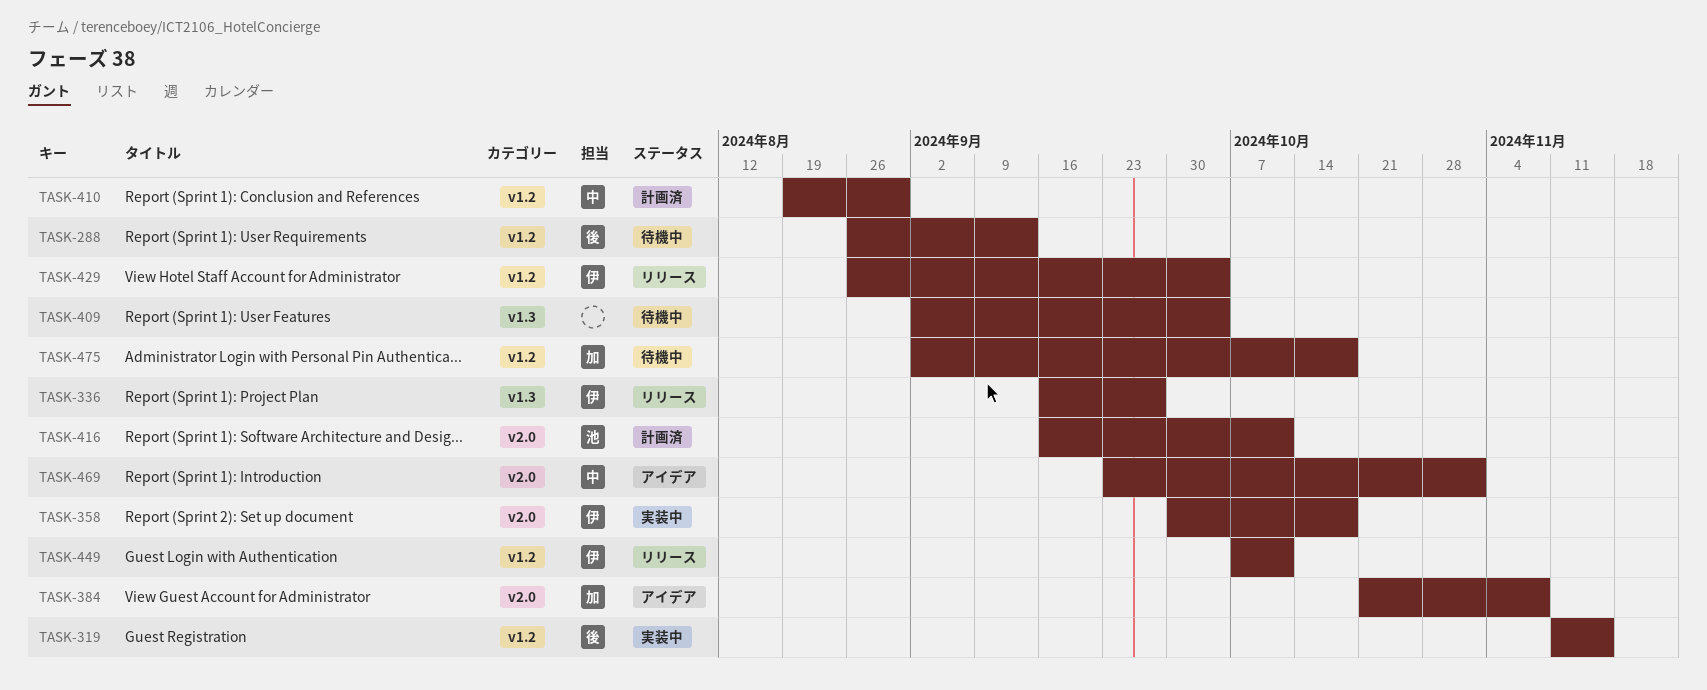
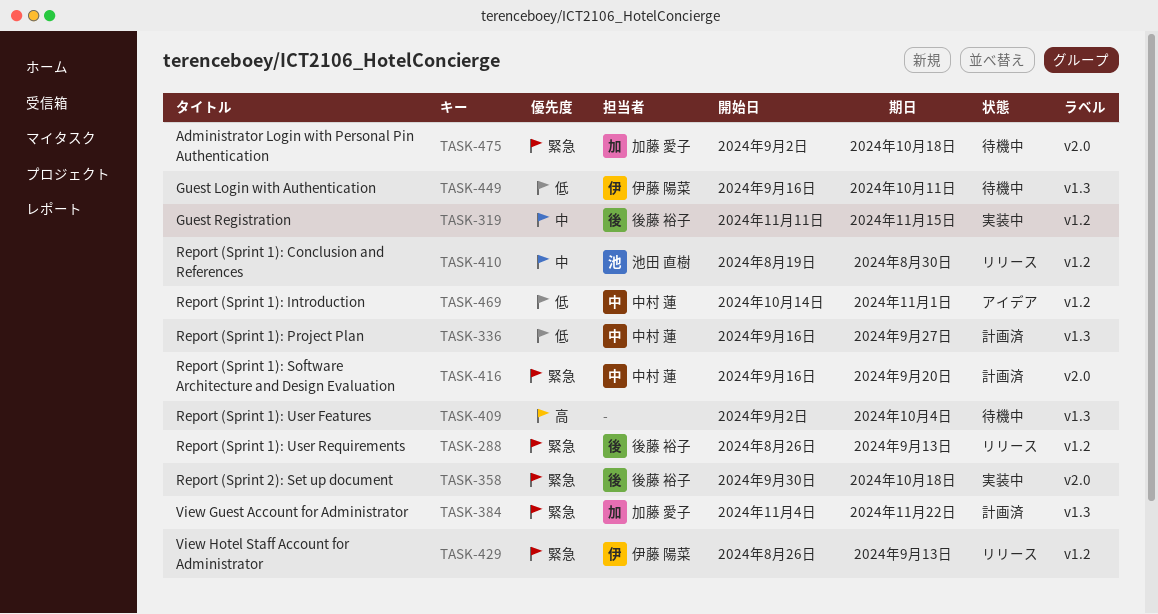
TASK-288, status: 待機中 -> リリース
TASK-336, status: リリース -> 計画済
TASK-336, owner: 伊藤 陽菜 -> 中村 蓮
TASK-358, owner: 伊藤 陽菜 -> 後藤 裕子
TASK-384, status: アイデア -> 計画済
TASK-384, label: v2.0 -> v1.3
TASK-384, start: Oct 21 -> Nov 4
TASK-384, due: Nov 8 -> Nov 22
TASK-410, status: 計画済 -> リリース
TASK-410, owner: 中村 蓮 -> 池田 直樹
TASK-416, owner: 池田 直樹 -> 中村 蓮
TASK-416, due: Oct 11 -> Sep 20
TASK-429, due: Oct 4 -> Sep 13
TASK-449, status: リリース -> 待機中
TASK-449, label: v1.2 -> v1.3
TASK-449, start: Oct 7 -> Sep 16
TASK-469, label: v2.0 -> v1.2
TASK-469, start: Sep 23 -> Oct 14
TASK-475, label: v1.2 -> v2.0

